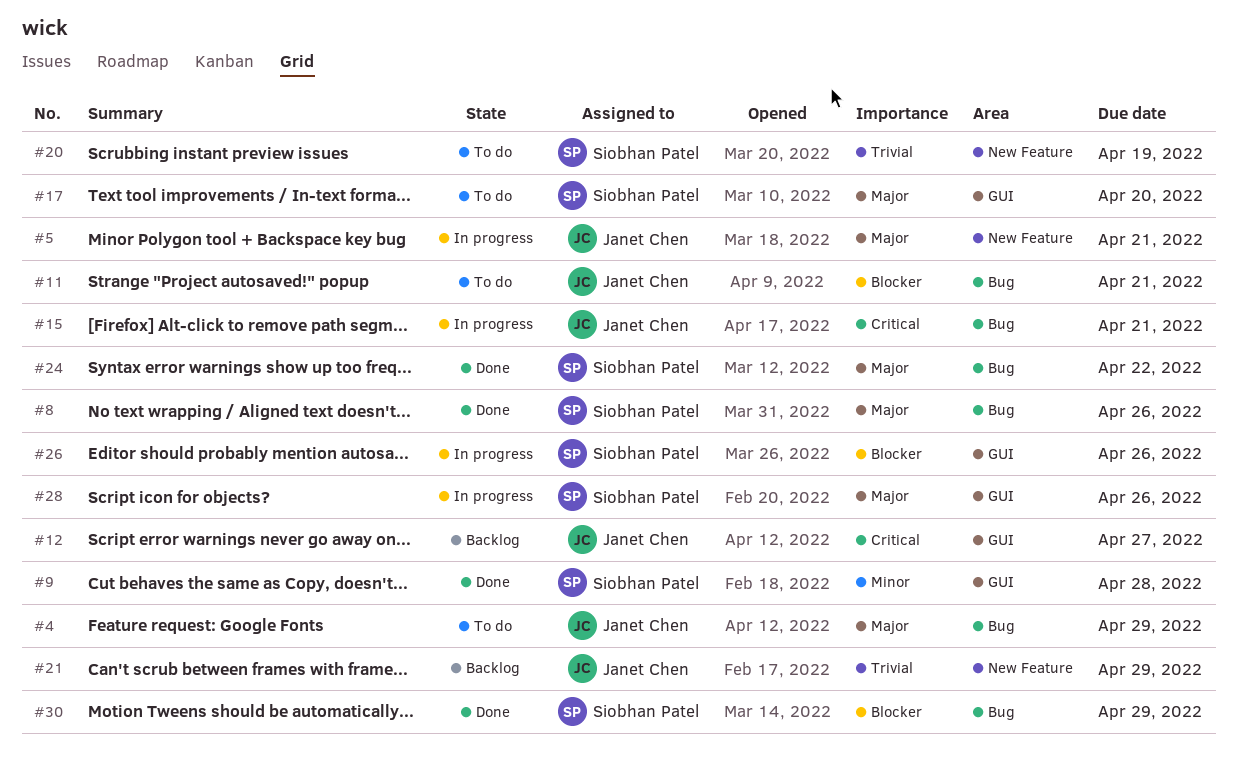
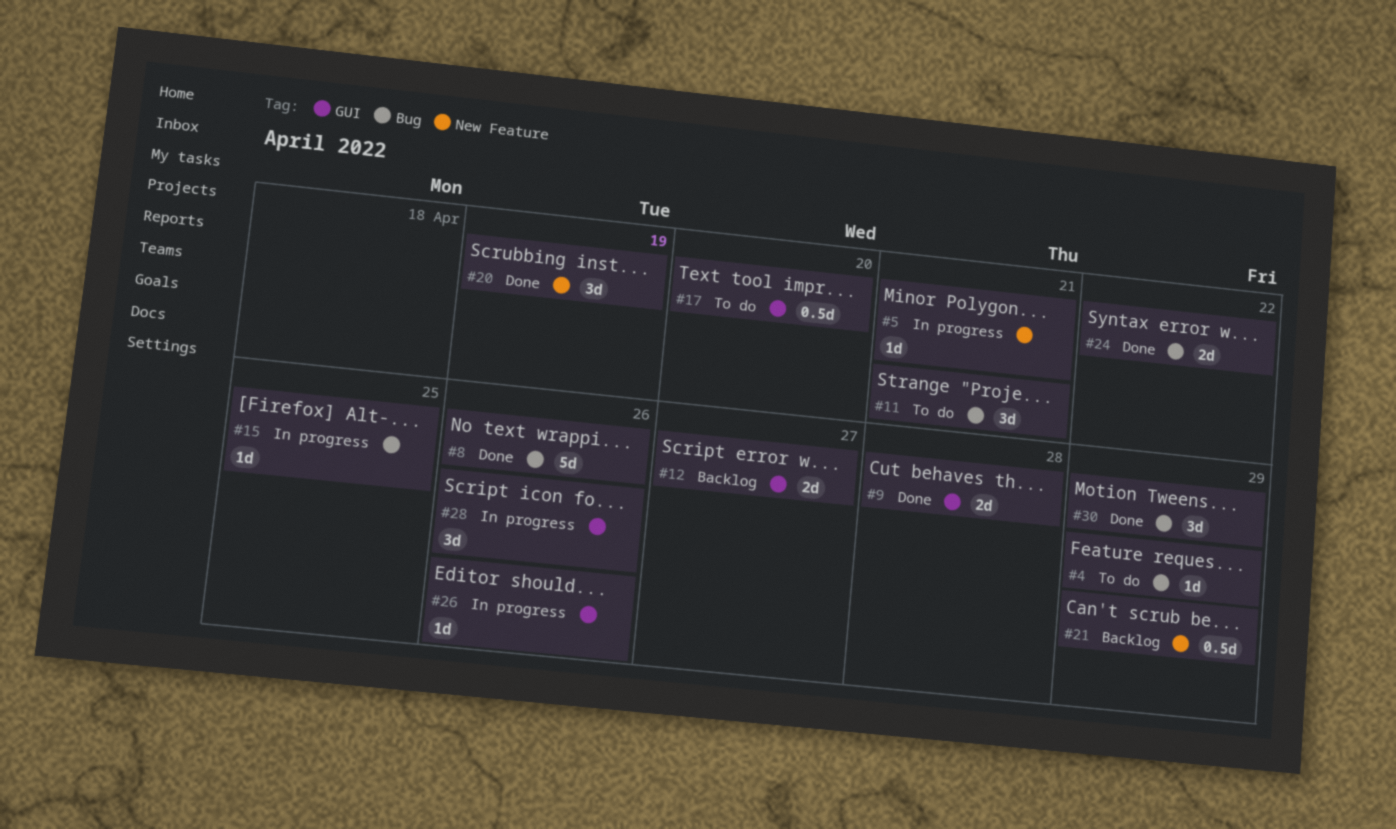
#15, due: Apr 21 -> Apr 25
#20, status: To do -> Done

